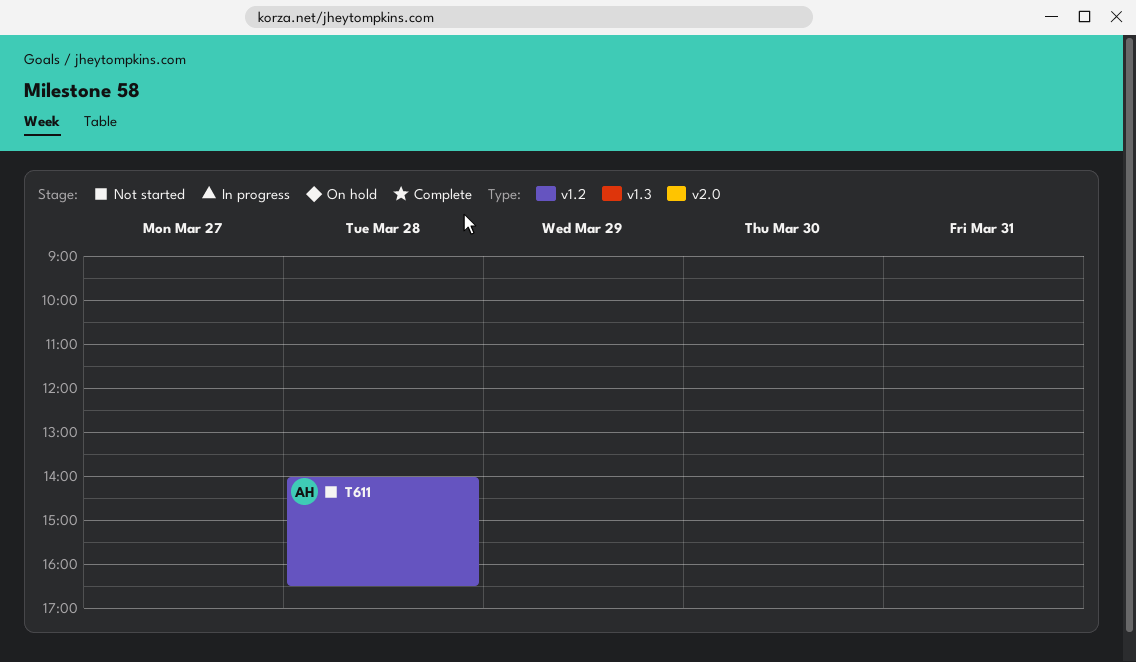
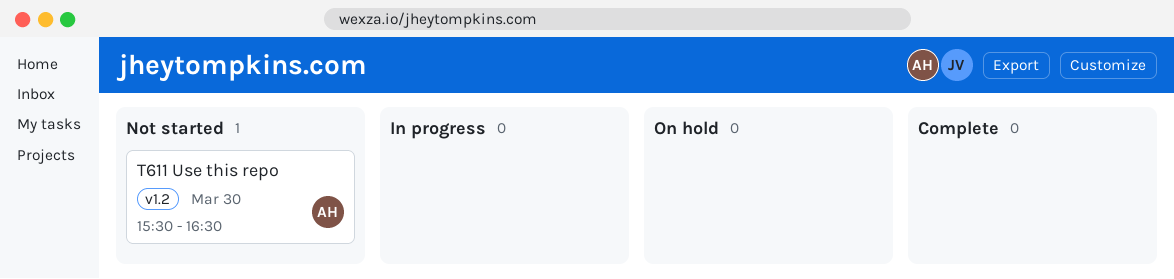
T611, day: Mar 28 -> Mar 30
T611, begins: 14:00 -> 15:30

